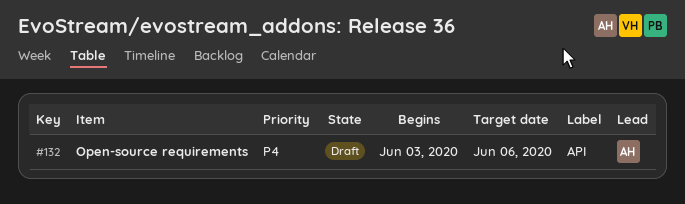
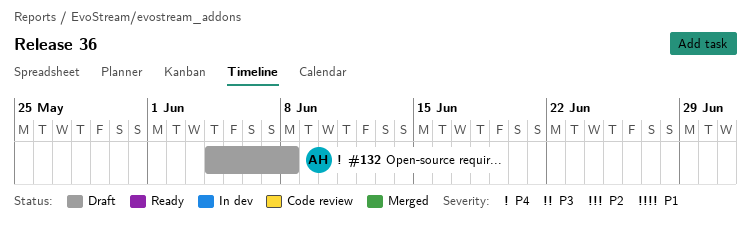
#132, start: Jun 3 -> Jun 4
#132, due: Jun 6 -> Jun 8

